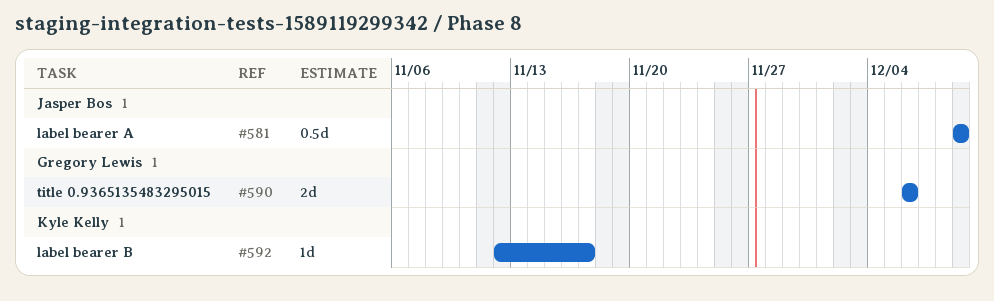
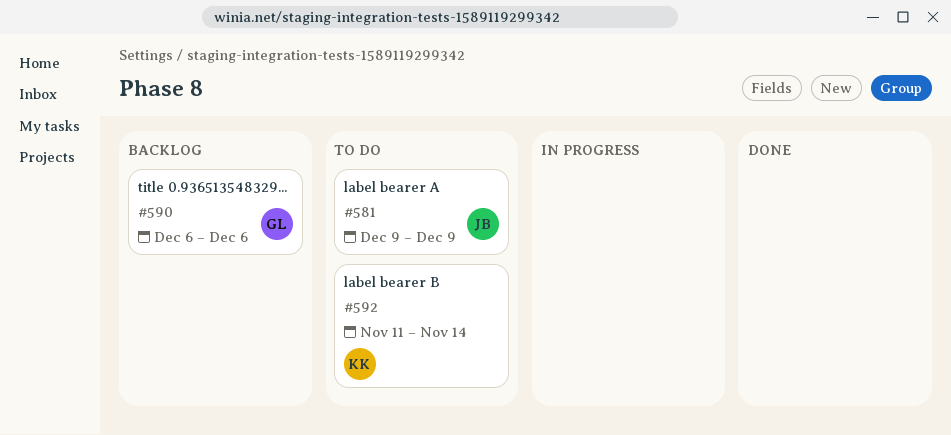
#592, start: Nov 12 -> Nov 11
#592, due: Nov 17 -> Nov 14

